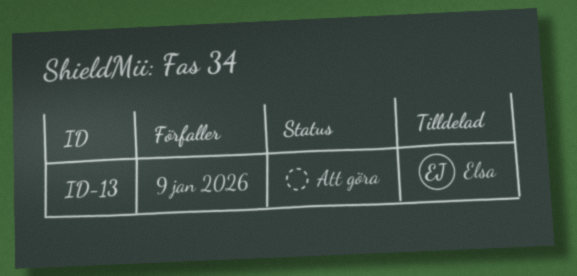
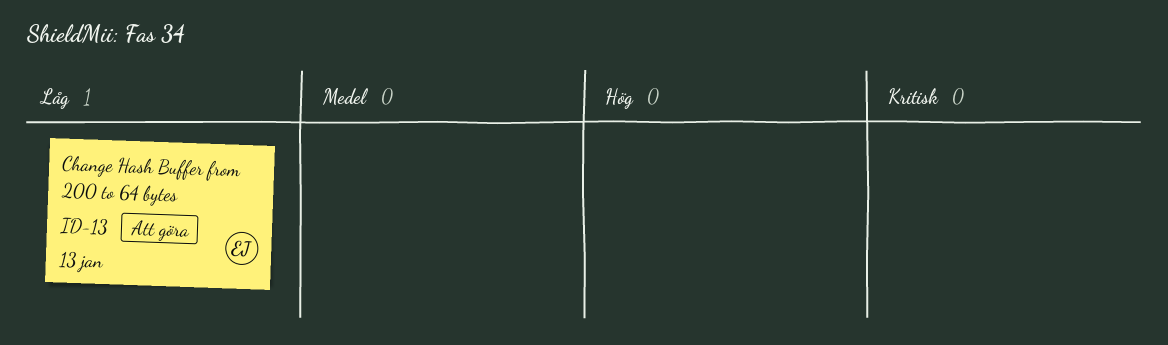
ID-13, due: Jan 9 -> Jan 13

